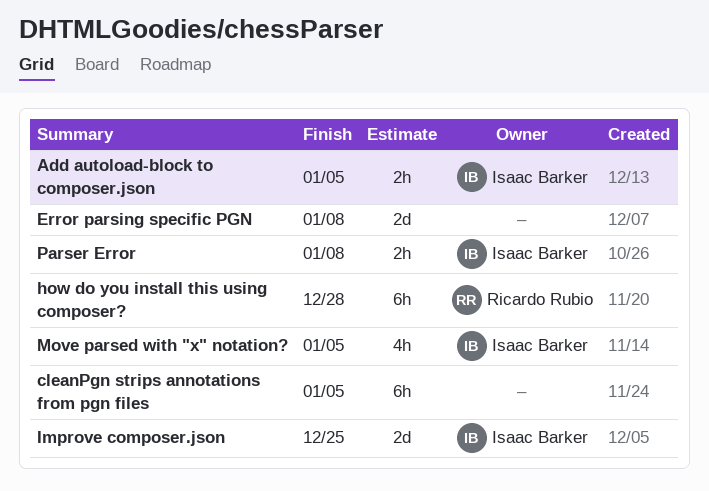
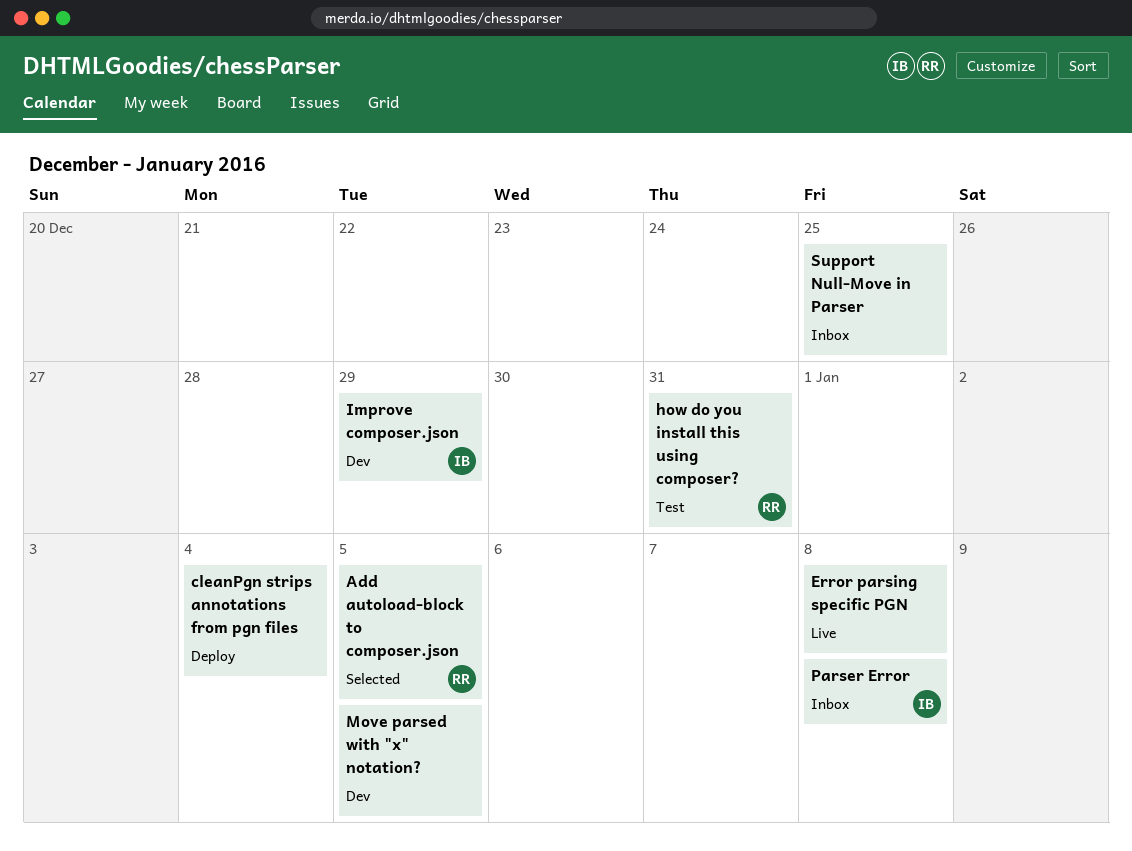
Add autoload-block to composer.json, owner: Isaac Barker -> Ricardo Rubio
cleanPgn strips annotations from pgn files, due: Jan 5 -> Jan 4
how do you install this using composer?, due: Dec 28 -> Dec 31
Improve composer.json, due: Dec 25 -> Dec 29
Move parsed with "x" notation?, owner: Isaac Barker -> none
Support Null-Move in Parser: none -> present

